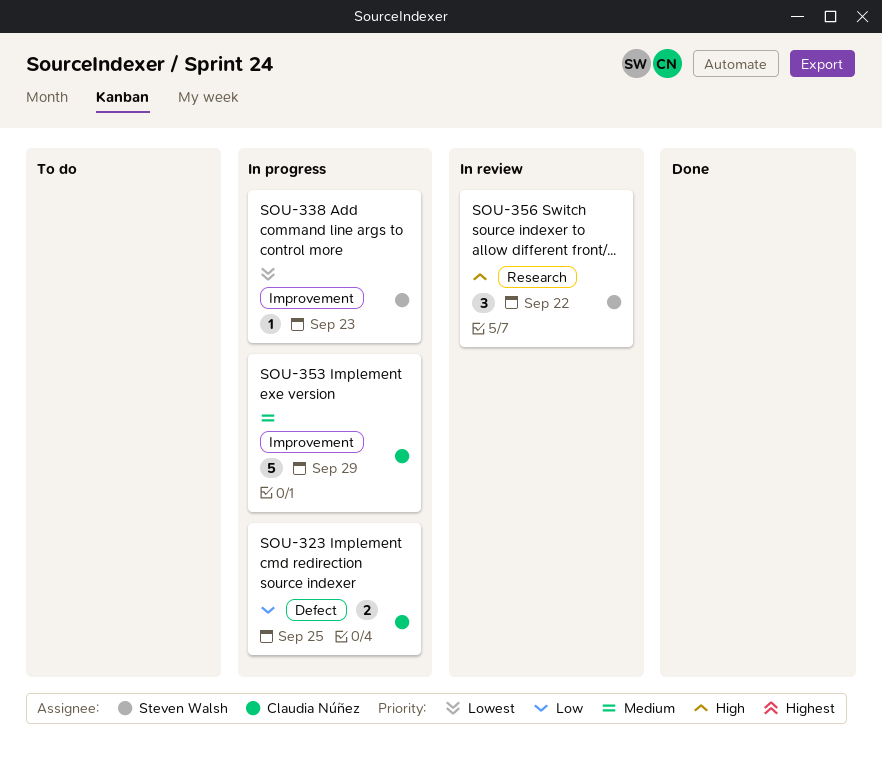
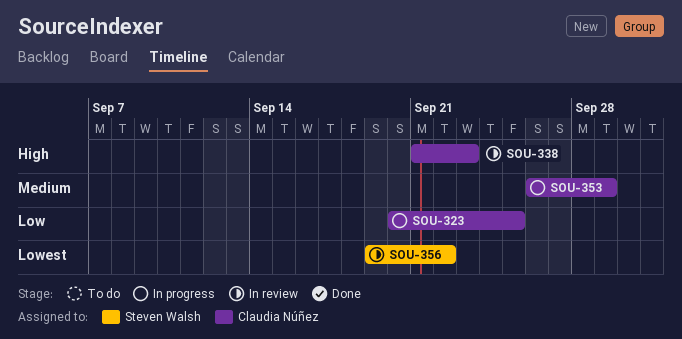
SOU-338, status: In progress -> In review
SOU-338, owner: Steven Walsh -> Claudia Núñez
SOU-338, priority: Lowest -> High
SOU-356, priority: High -> Lowest

